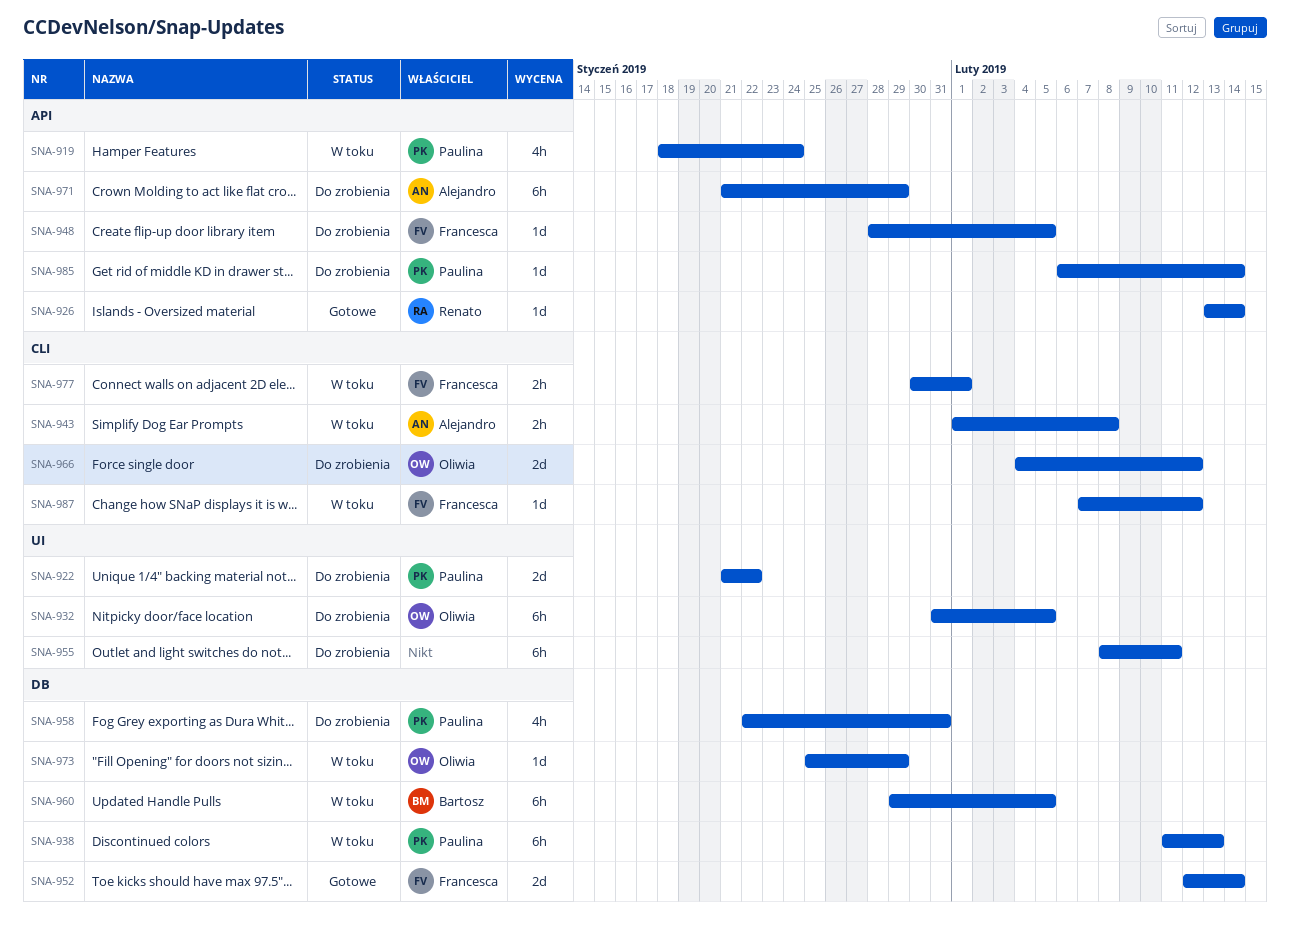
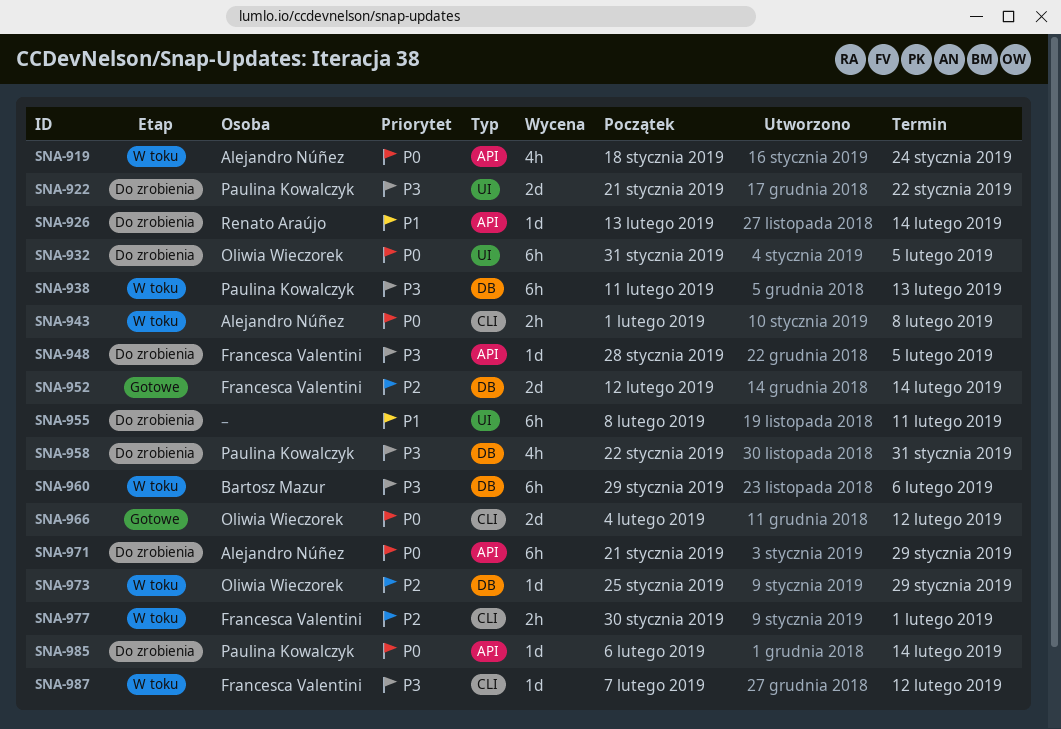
SNA-919, owner: Paulina Kowalczyk -> Alejandro Núñez
SNA-926, status: Gotowe -> Do zrobienia
SNA-960, due: Feb 5 -> Feb 6
SNA-966, status: Do zrobienia -> Gotowe

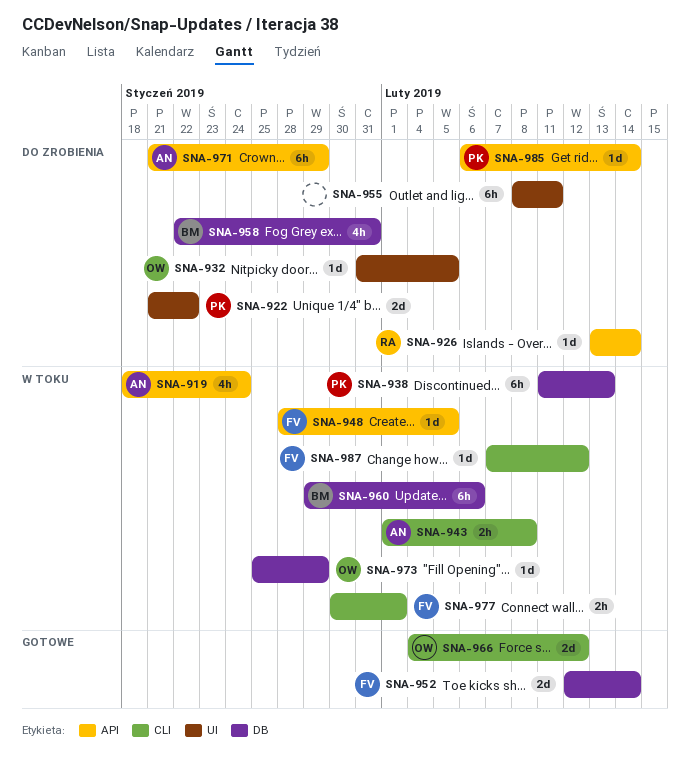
SNA-932, estimate: 6h -> 1d
SNA-948, status: Do zrobienia -> W toku
SNA-958, owner: Paulina Kowalczyk -> Bartosz Mazur

